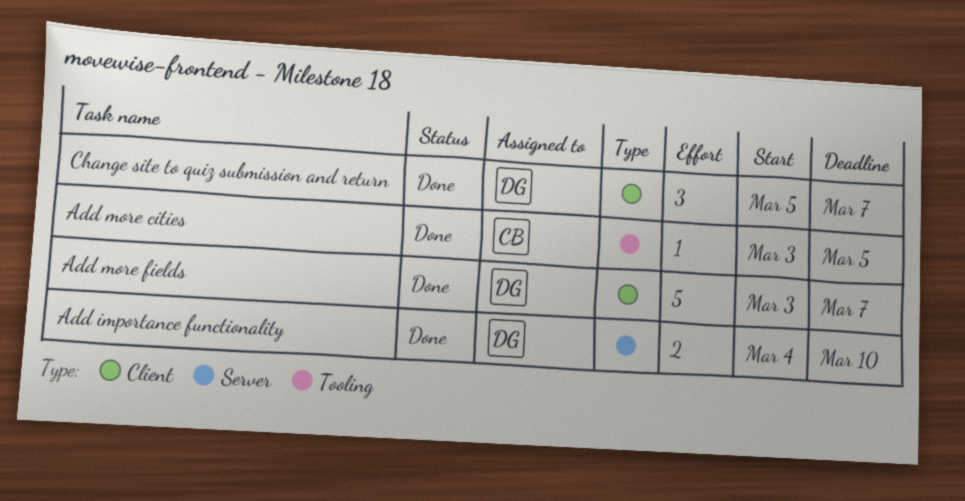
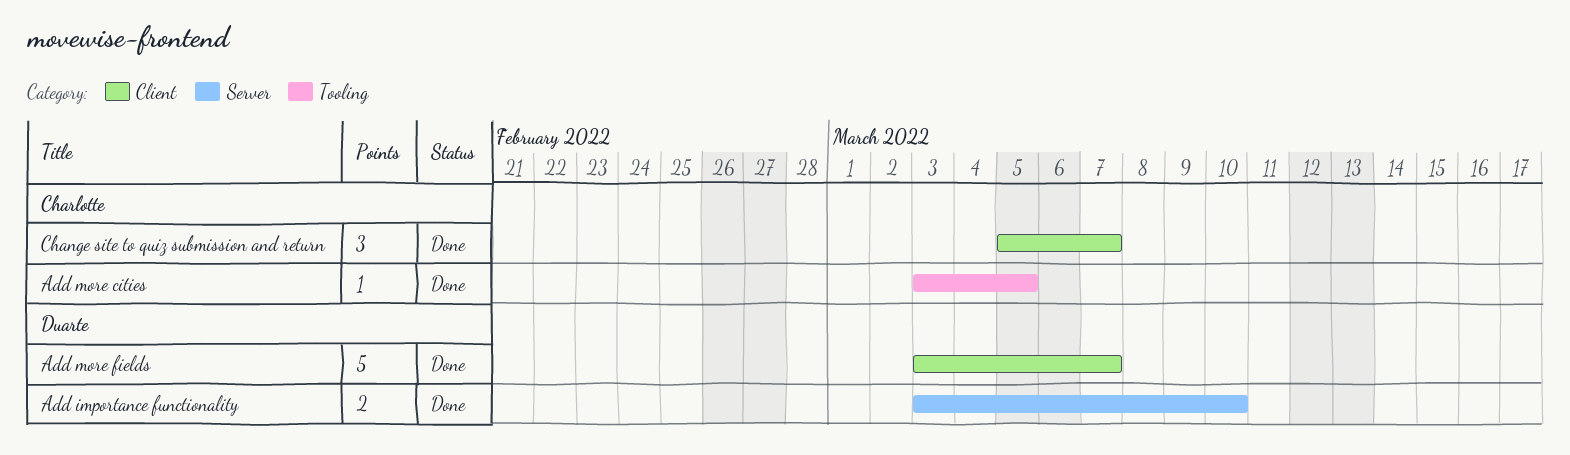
Add importance functionality, start: Mar 4 -> Mar 3
Change site to quiz submission and return, owner: Duarte -> Charlotte

